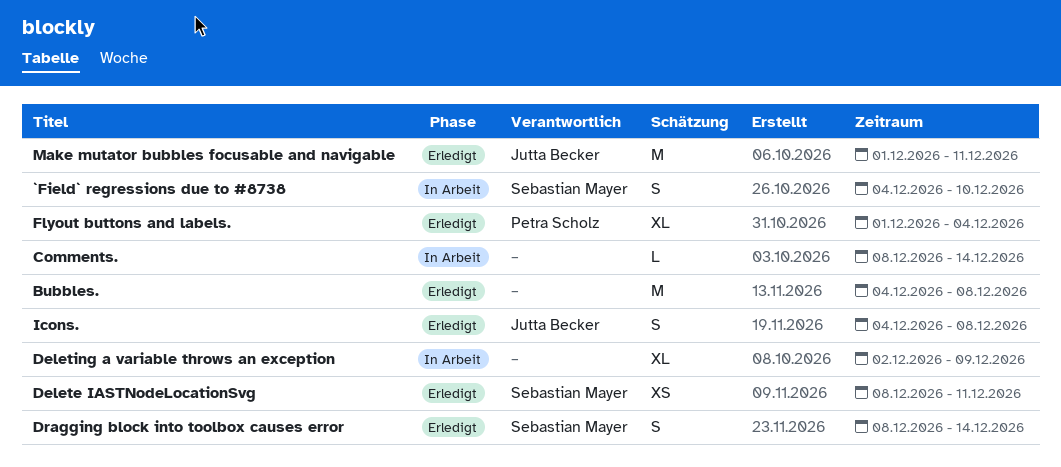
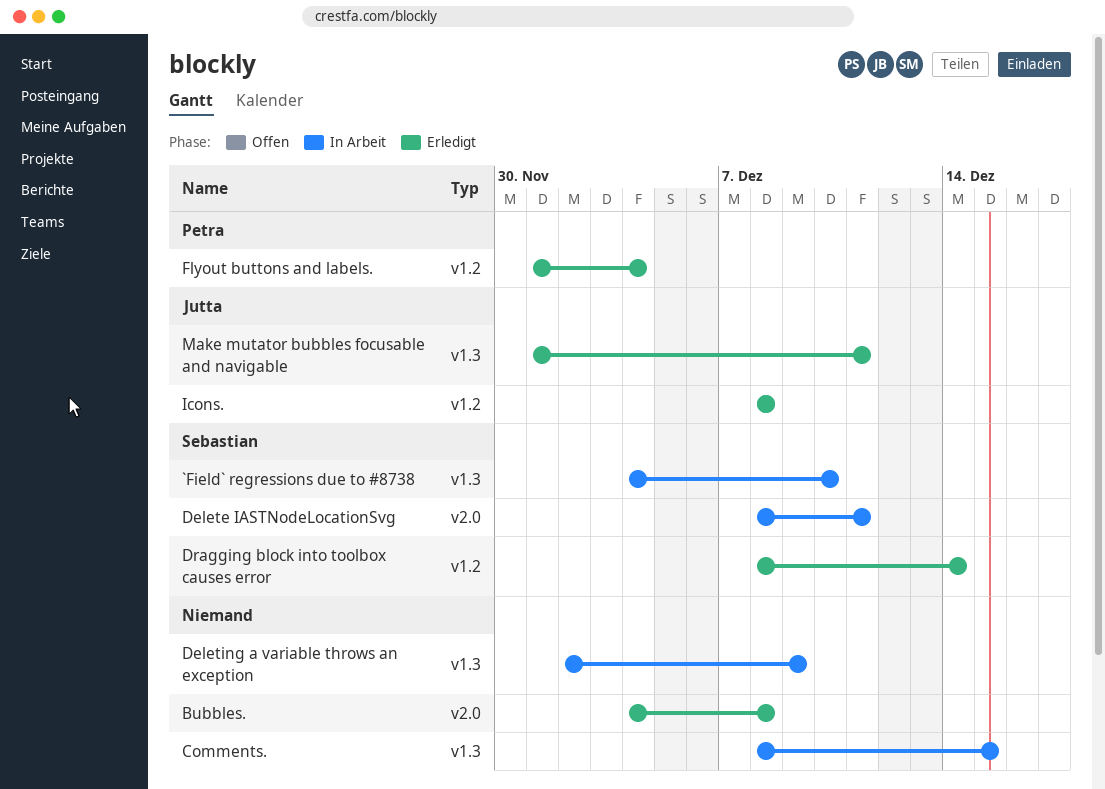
Comments., due: Dec 14 -> Dec 15
Delete IASTNodeLocationSvg, status: Erledigt -> In Arbeit
Icons., start: Dec 4 -> Dec 8

